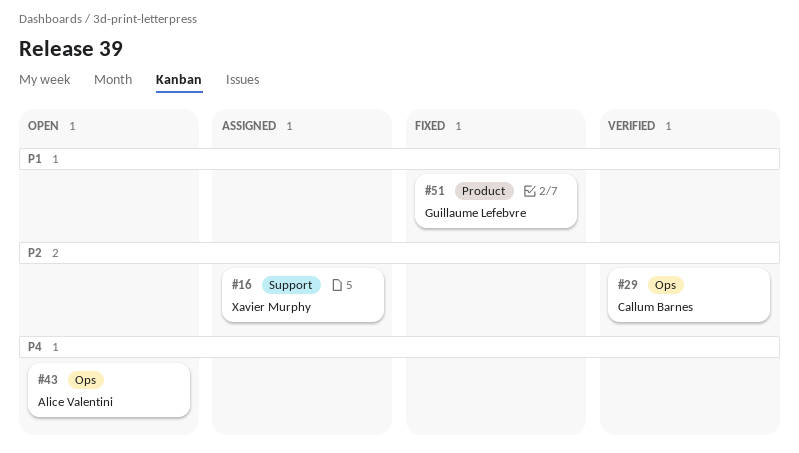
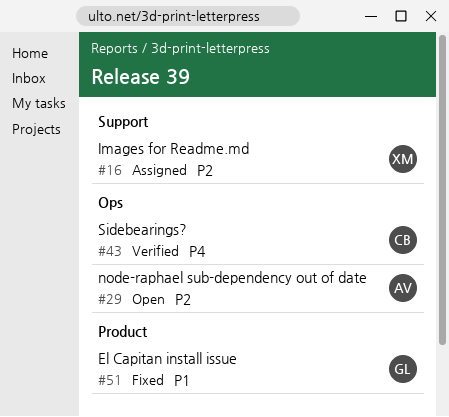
#29, status: Verified -> Open
#29, owner: Callum Barnes -> Alice Valentini
#43, status: Open -> Verified
#43, owner: Alice Valentini -> Callum Barnes

